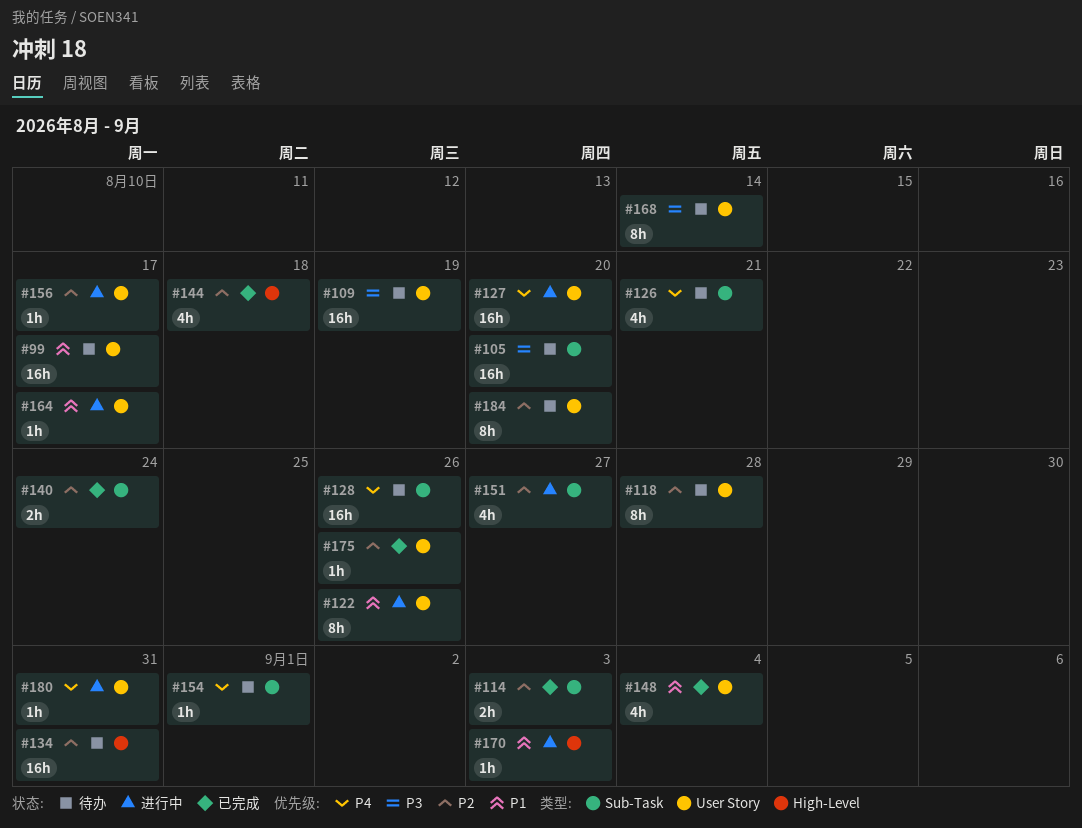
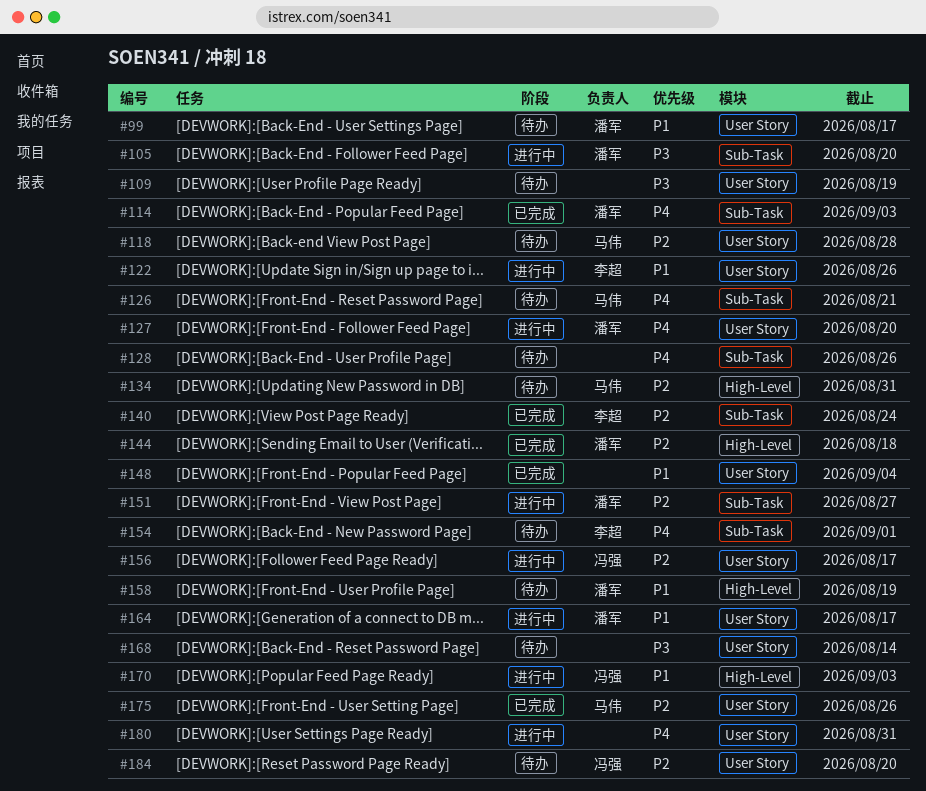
#105, status: 待办 -> 进行中
#114, priority: P2 -> P4
#158: none -> present

